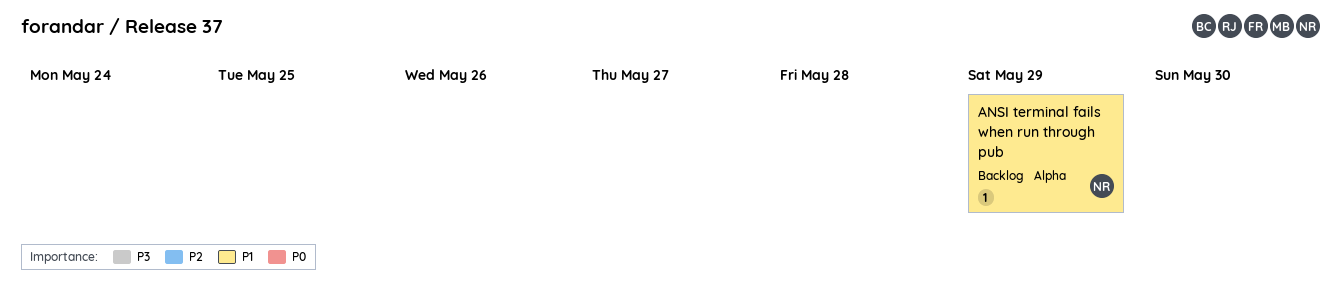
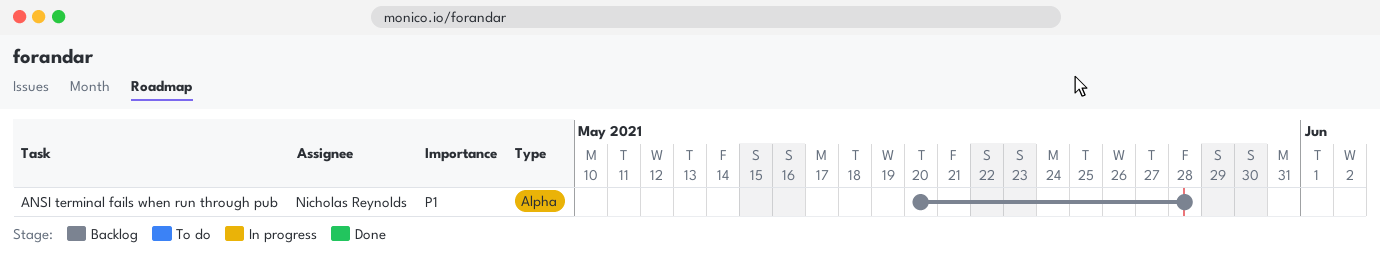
ANSI terminal fails when run through pub, due: May 29 -> May 28

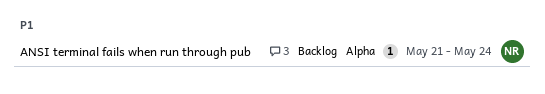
ANSI terminal fails when run through pub, start: May 20 -> May 21
ANSI terminal fails when run through pub, due: May 28 -> May 24

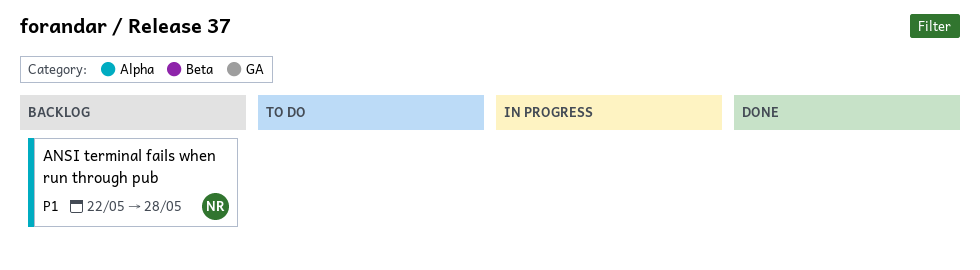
ANSI terminal fails when run through pub, start: May 21 -> May 22
ANSI terminal fails when run through pub, due: May 24 -> May 28

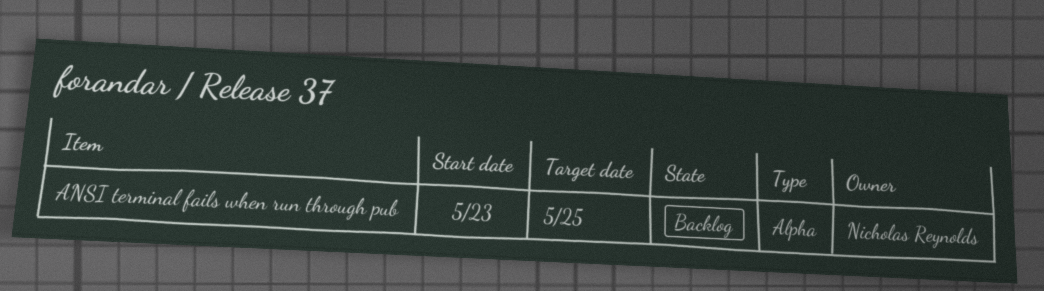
ANSI terminal fails when run through pub, start: May 22 -> May 23
ANSI terminal fails when run through pub, due: May 28 -> May 25

